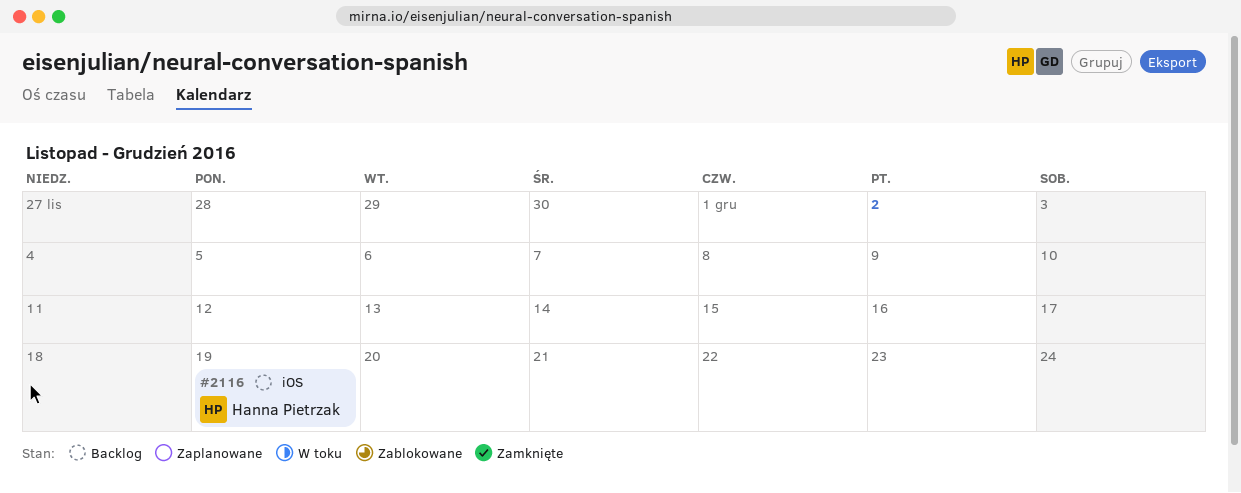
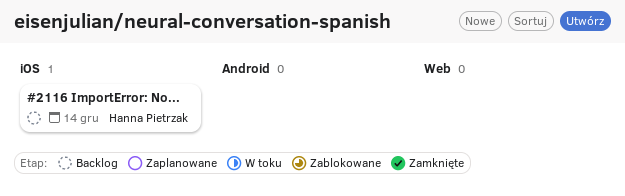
#2116, due: Dec 19 -> Dec 14

